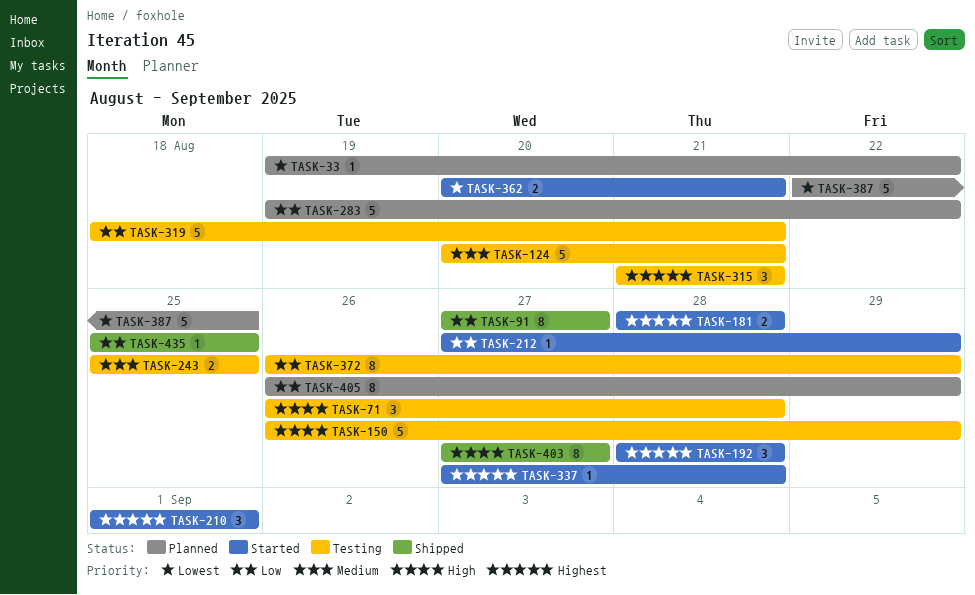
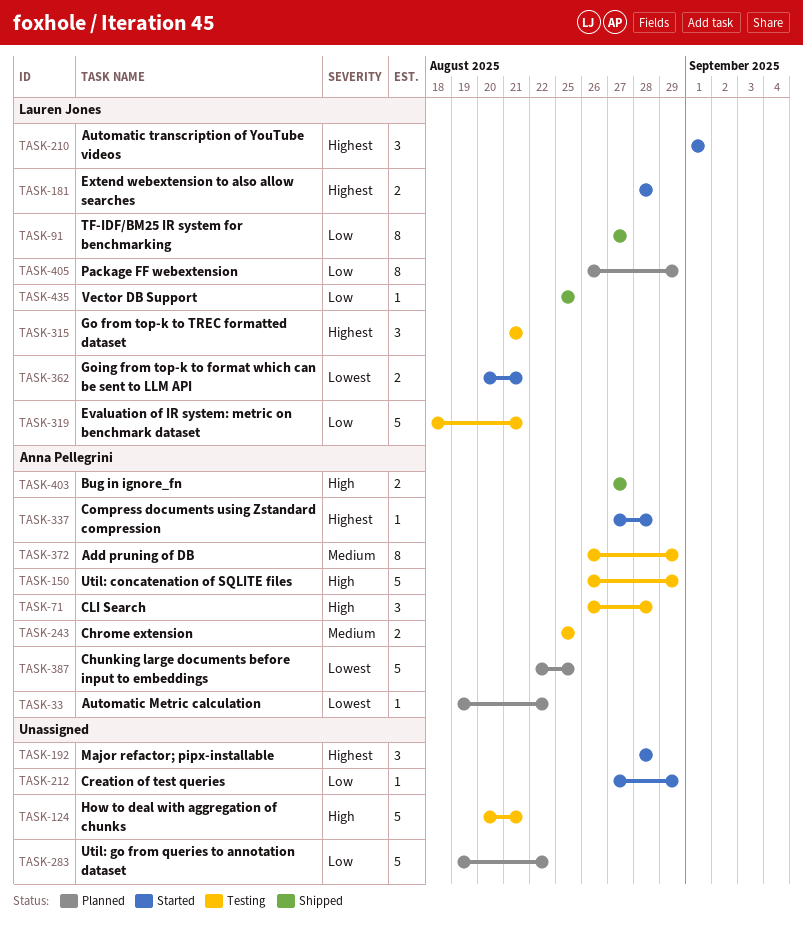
TASK-124, priority: Medium -> High
TASK-372, priority: Low -> Medium
TASK-403, estimate: 8 -> 2

